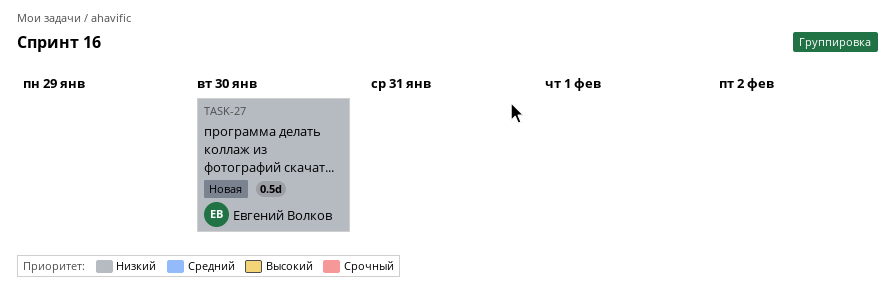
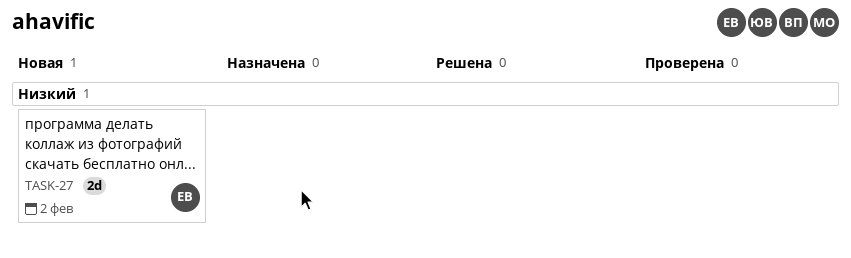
TASK-27, estimate: 0.5d -> 2d
TASK-27, due: Jan 30 -> Feb 2

